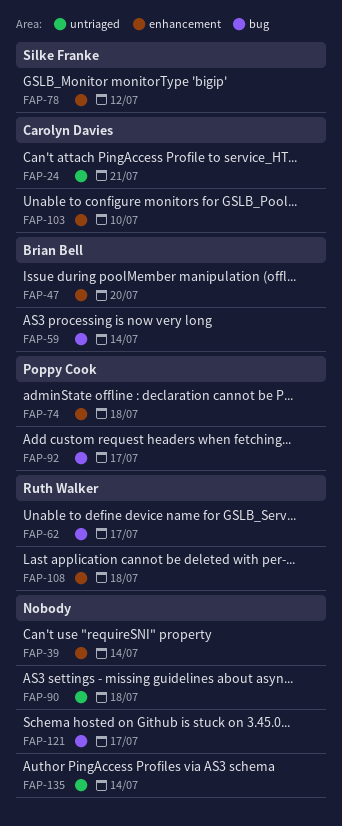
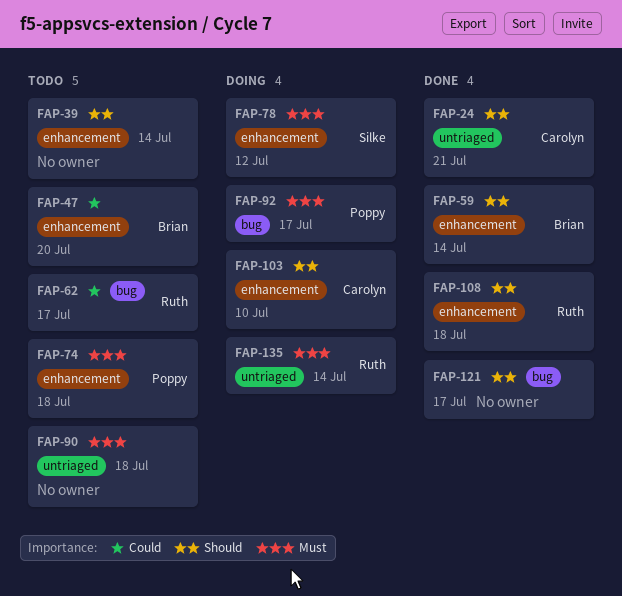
FAP-59, label: bug -> enhancement
FAP-135, owner: none -> Ruth Walker

